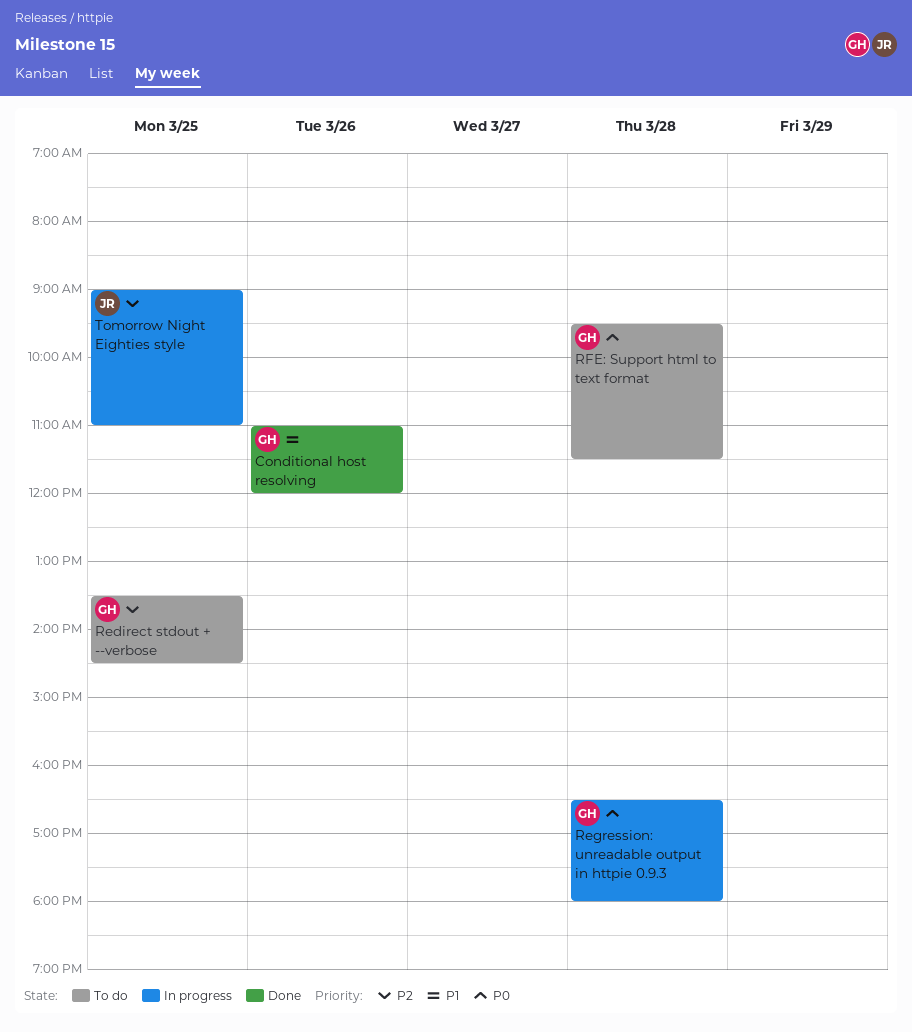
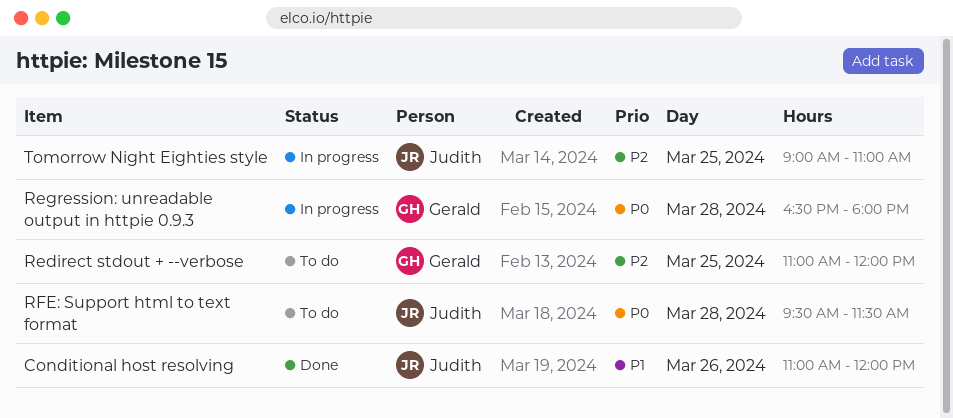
Conditional host resolving, owner: Gerald -> Judith
Redirect stdout + --verbose, begins: 13:30 -> 11:00
Redirect stdout + --verbose, ends: 14:30 -> 12:00
RFE: Support html to text format, owner: Gerald -> Judith

